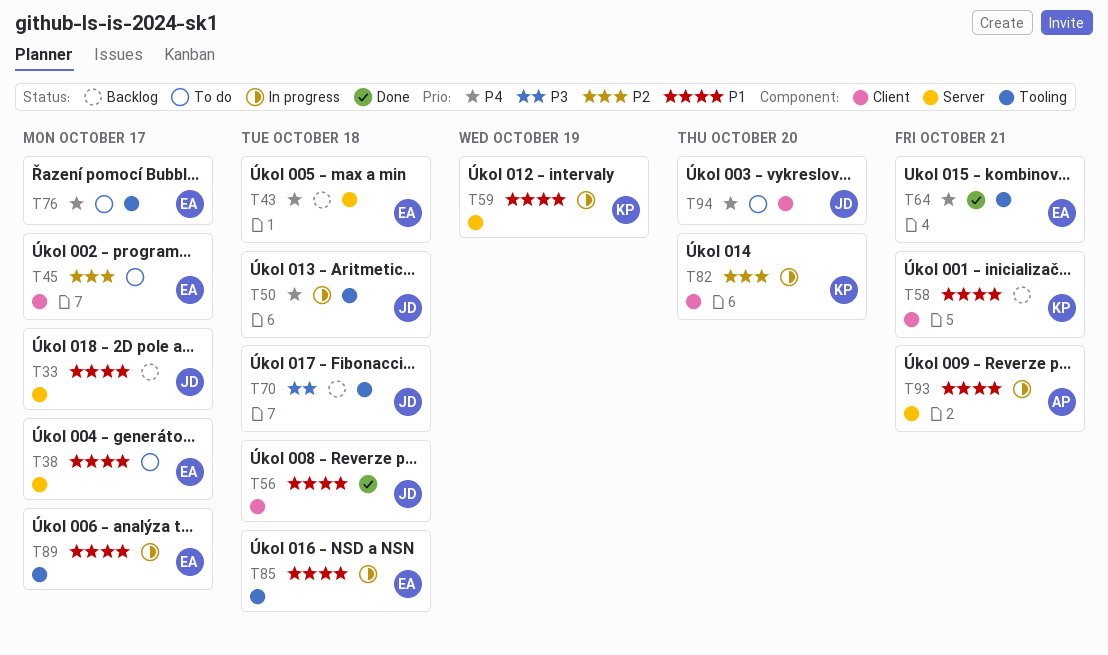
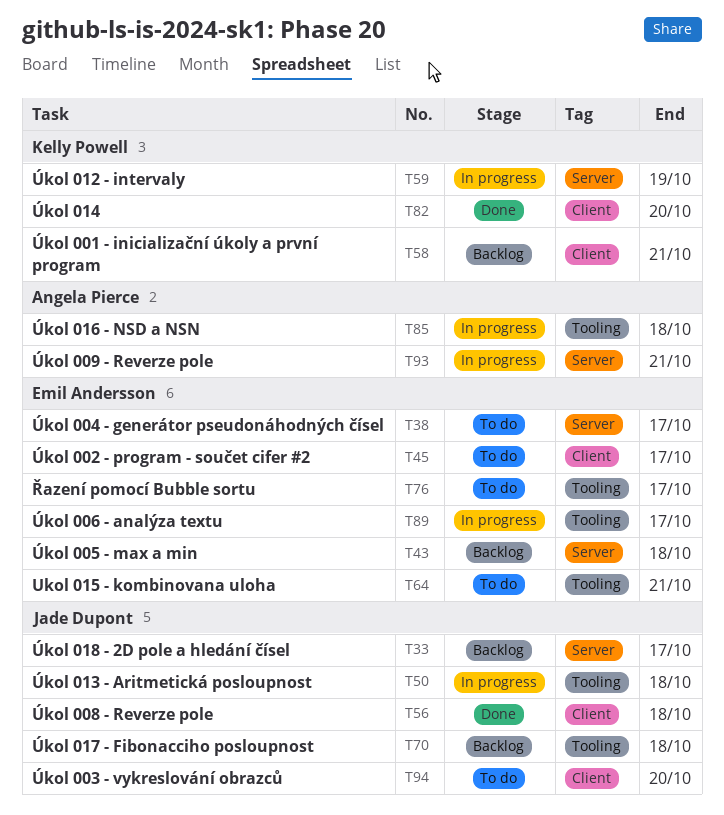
T64, status: Done -> To do
T82, status: In progress -> Done
T85, owner: Emil Andersson -> Angela Pierce

